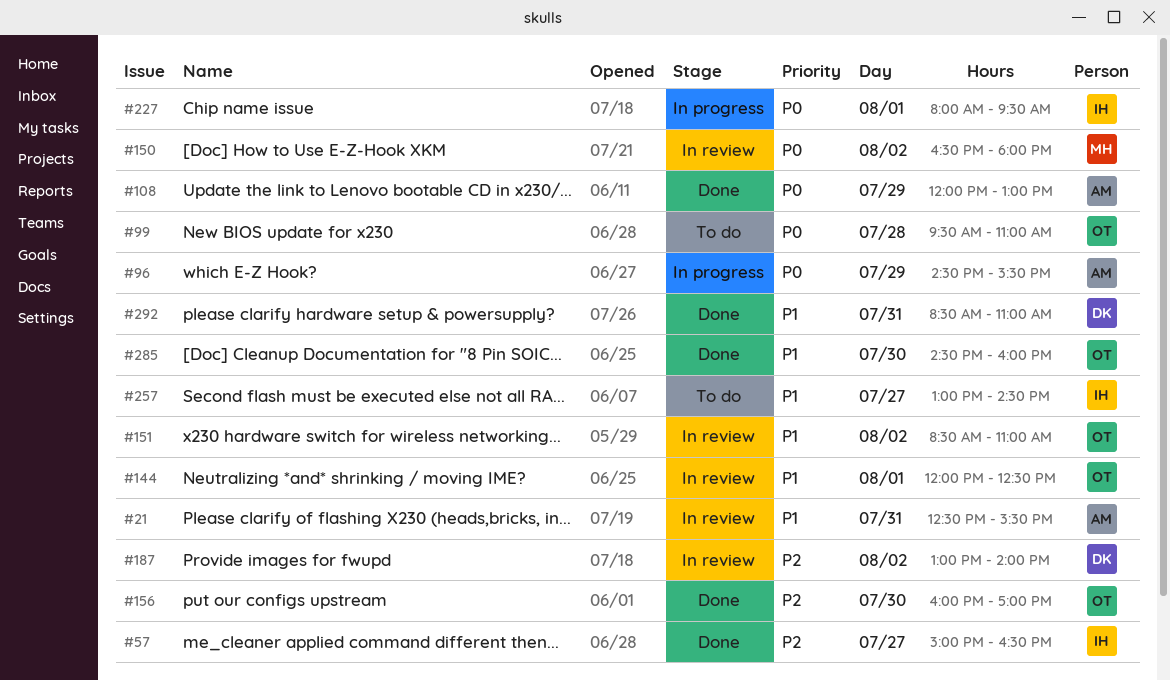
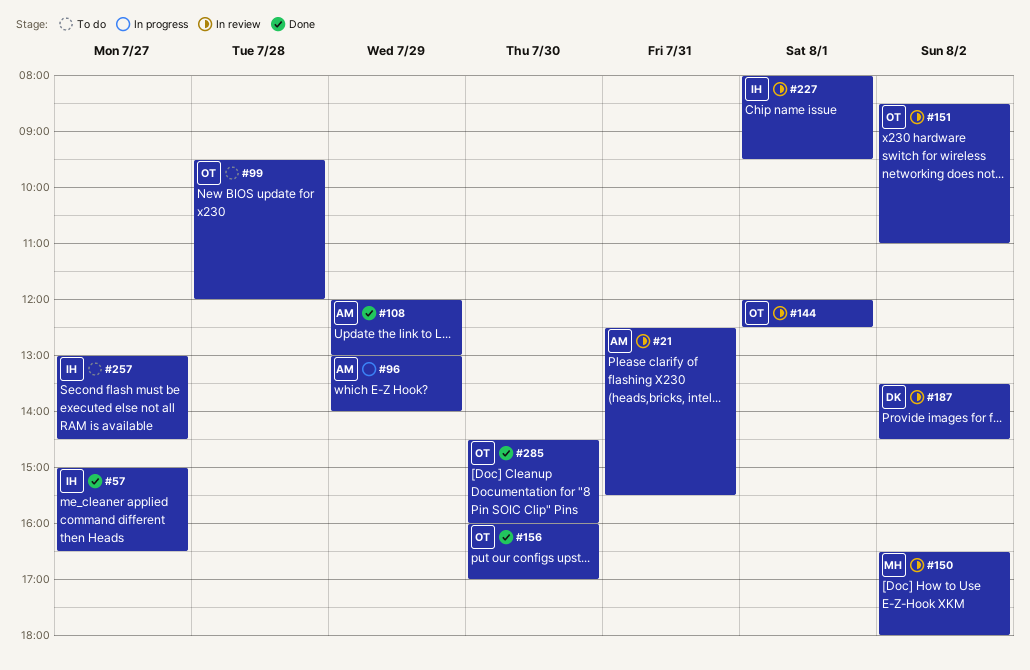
#96, begins: 14:30 -> 13:00
#96, ends: 15:30 -> 14:00
#99, ends: 11:00 -> 12:00
#187, begins: 13:00 -> 13:30
#187, ends: 14:00 -> 14:30
#227, status: In progress -> In review
#292: present -> none

